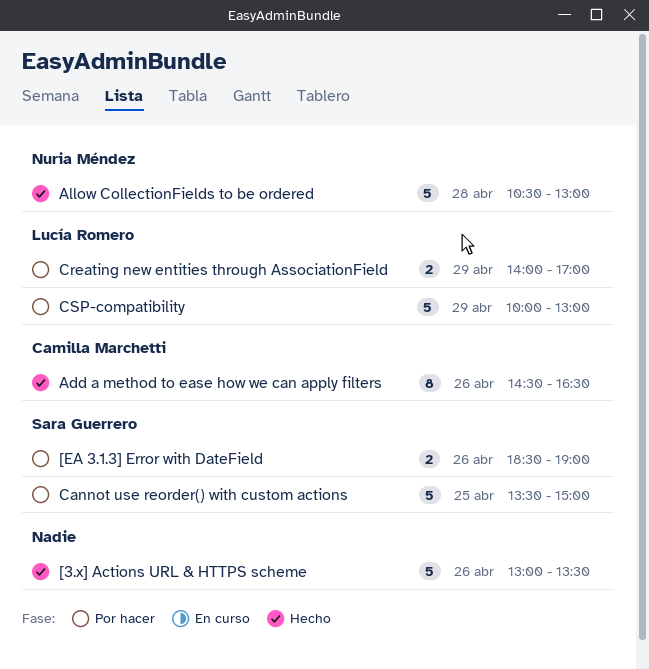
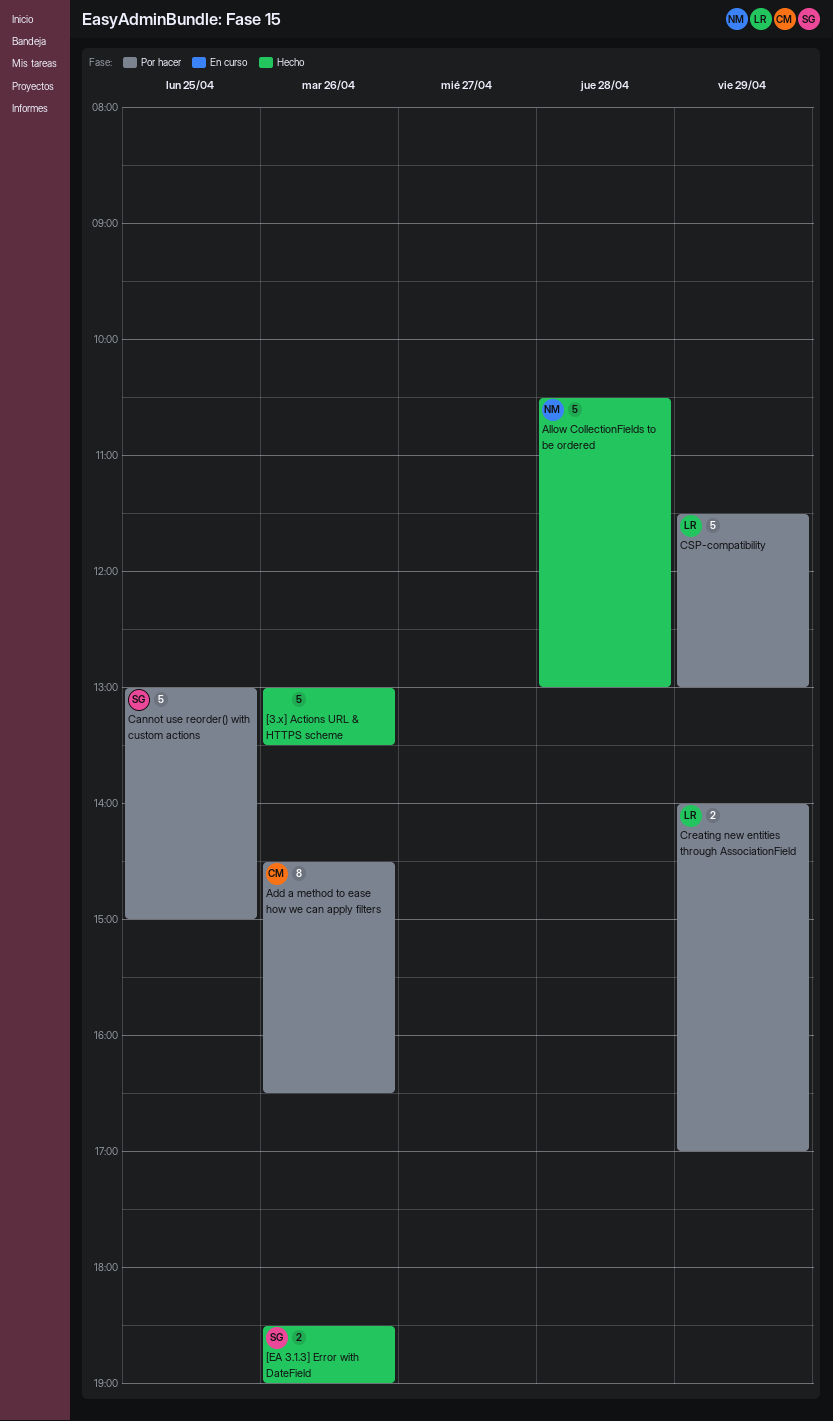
[EA 3.1.3] Error with DateField, status: Por hacer -> Hecho
Add a method to ease how we can apply filters, status: Hecho -> Por hacer
Cannot use reorder() with custom actions, begins: 13:30 -> 13:00
CSP-compatibility, begins: 10:00 -> 11:30

